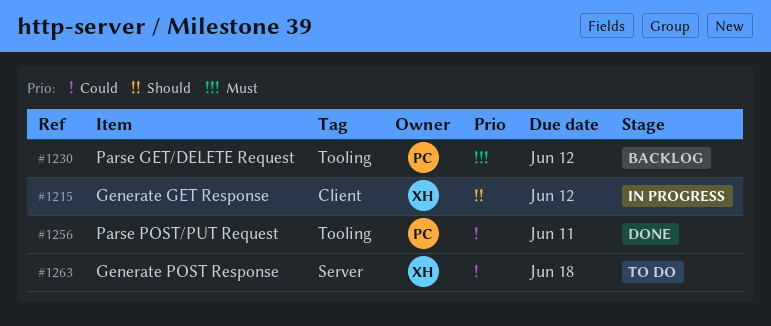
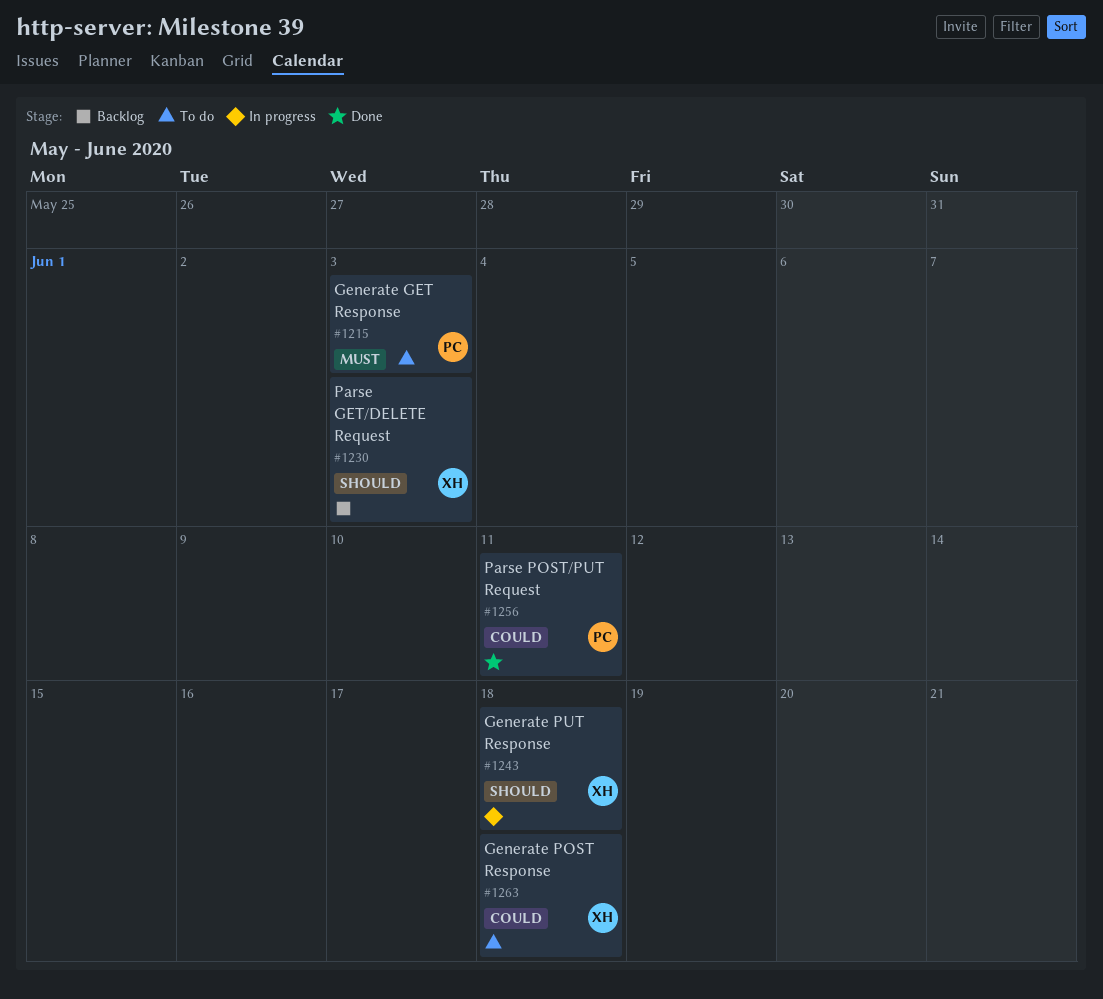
#1215, status: In progress -> To do
#1215, owner: XH -> PC
#1215, priority: Should -> Must
#1215, due: Jun 12 -> Jun 3
#1230, owner: PC -> XH
#1230, priority: Must -> Should
#1230, due: Jun 12 -> Jun 3
#1243: none -> present

